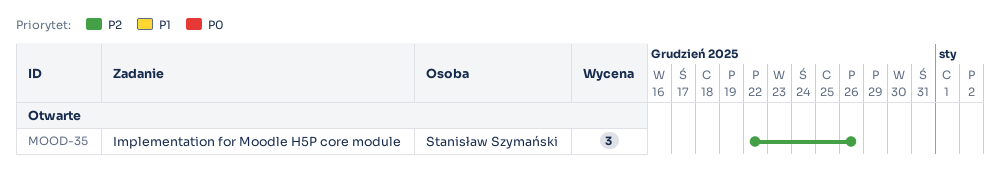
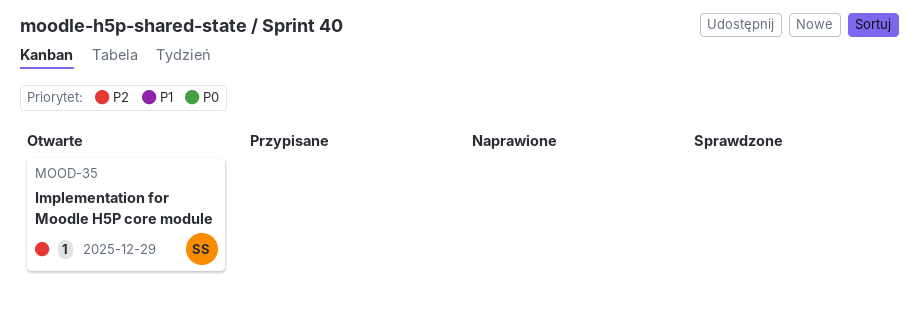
MOOD-35, estimate: 3 -> 1
MOOD-35, due: Dec 26 -> Dec 29

